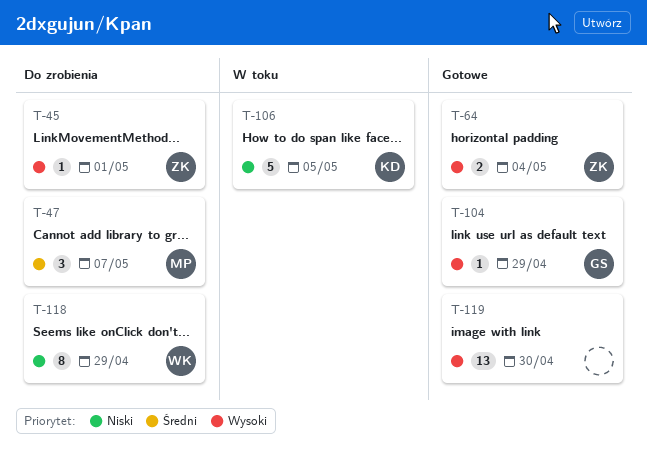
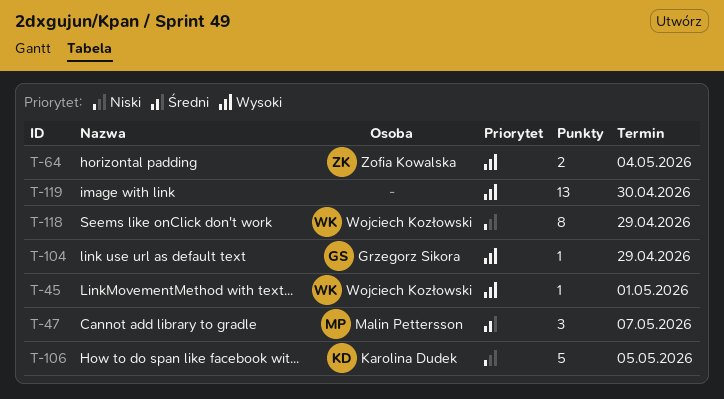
T-45, owner: Zofia Kowalska -> Wojciech Kozłowski

